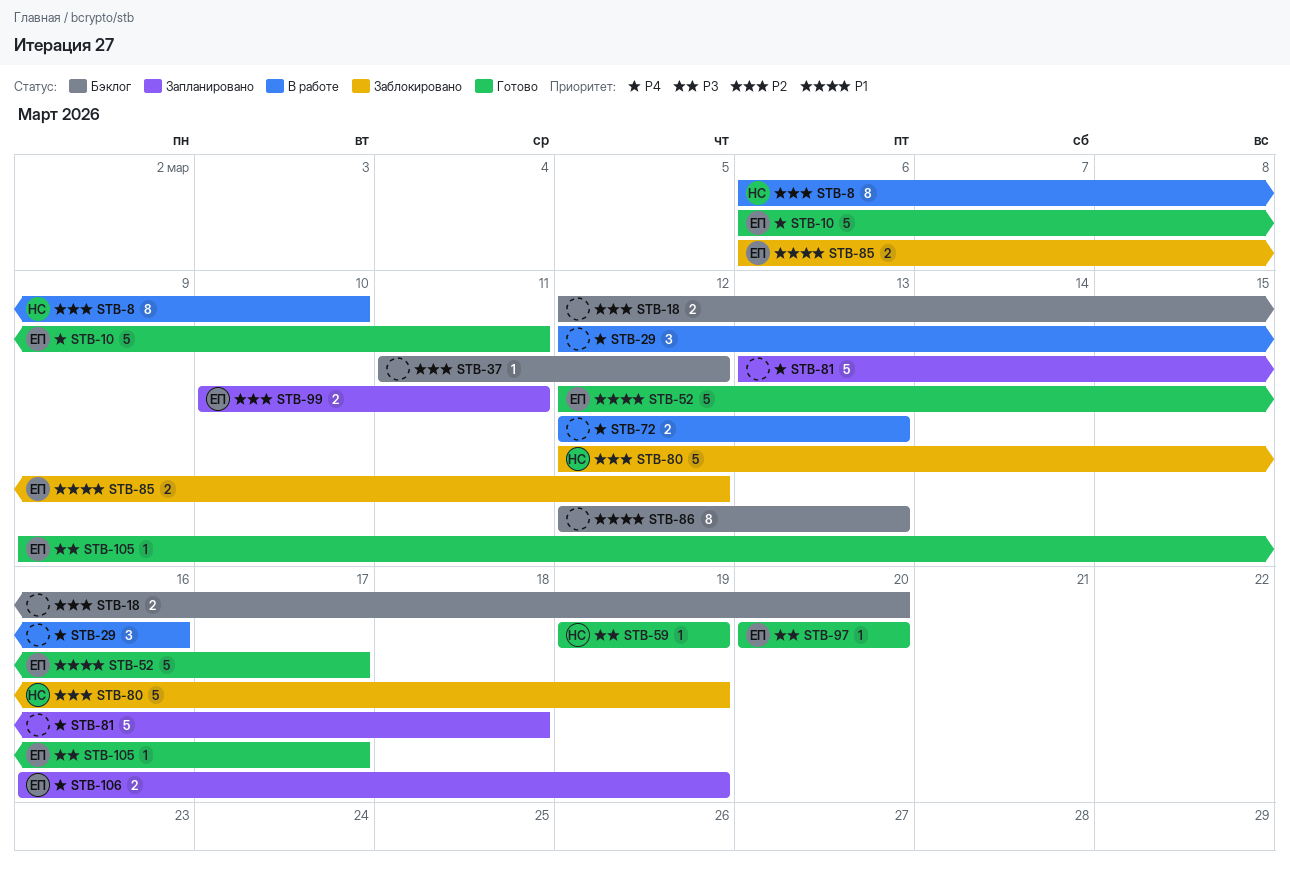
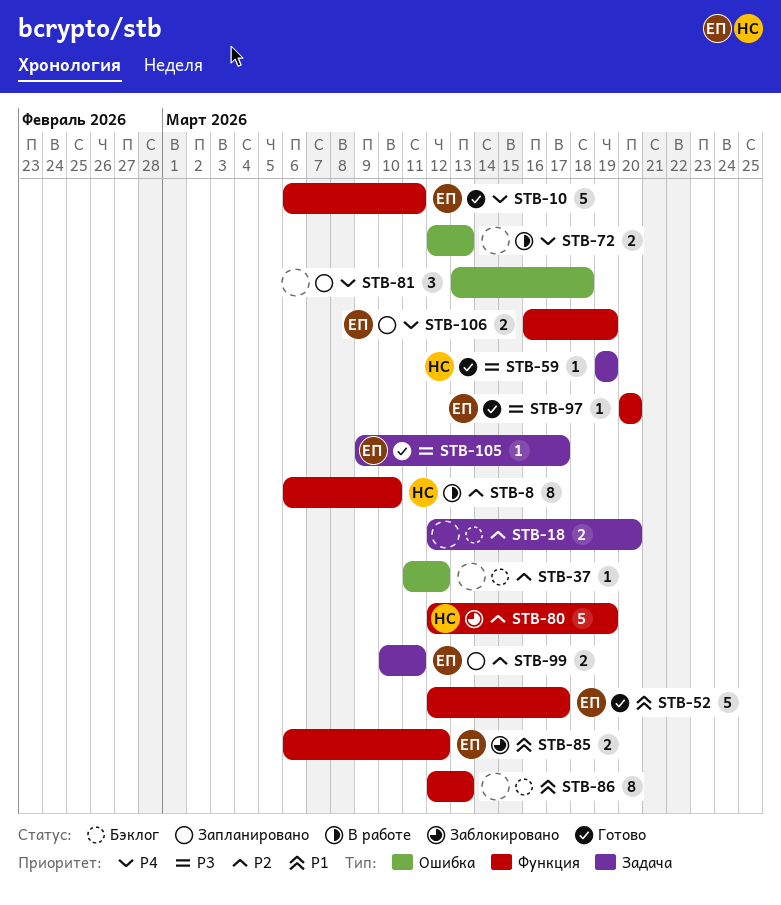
STB-29: present -> none
STB-81, estimate: 5 -> 3

